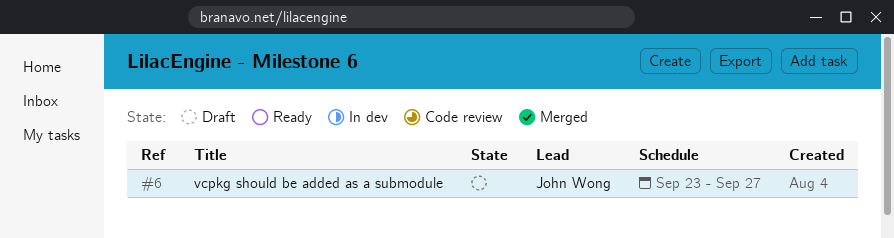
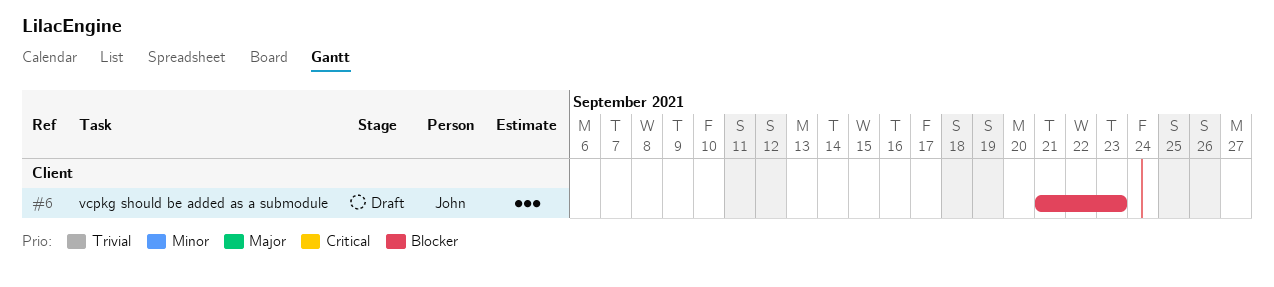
#6, start: Sep 23 -> Sep 21
#6, due: Sep 27 -> Sep 23

